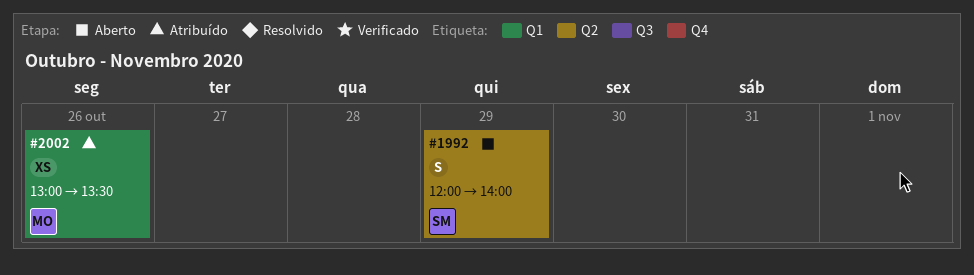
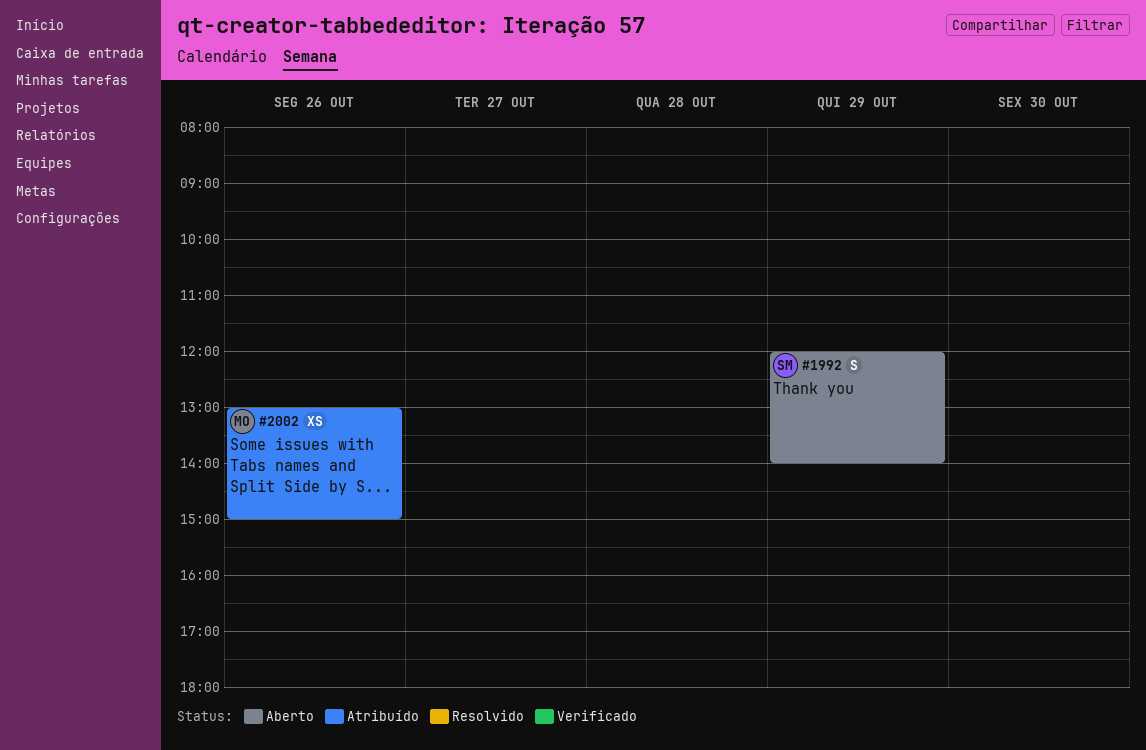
#2002, ends: 13:30 -> 15:00

